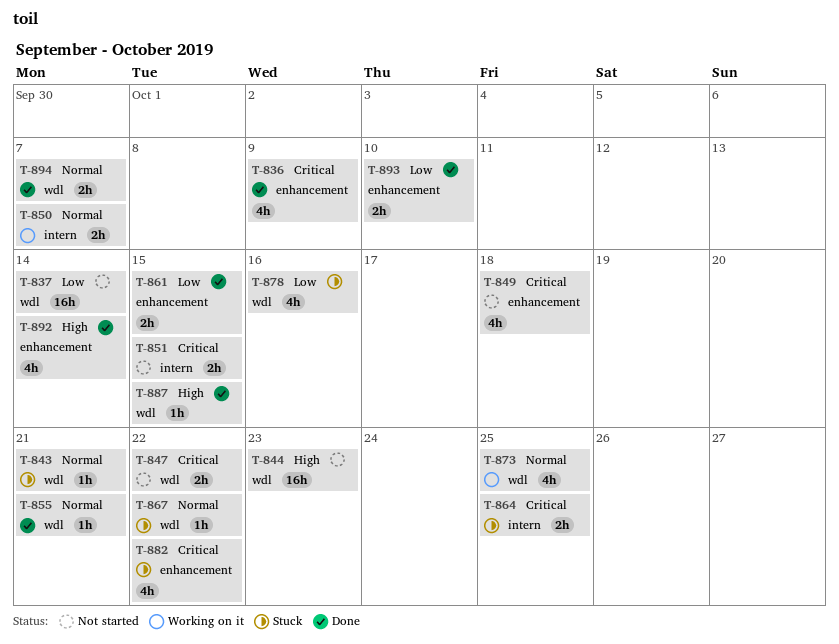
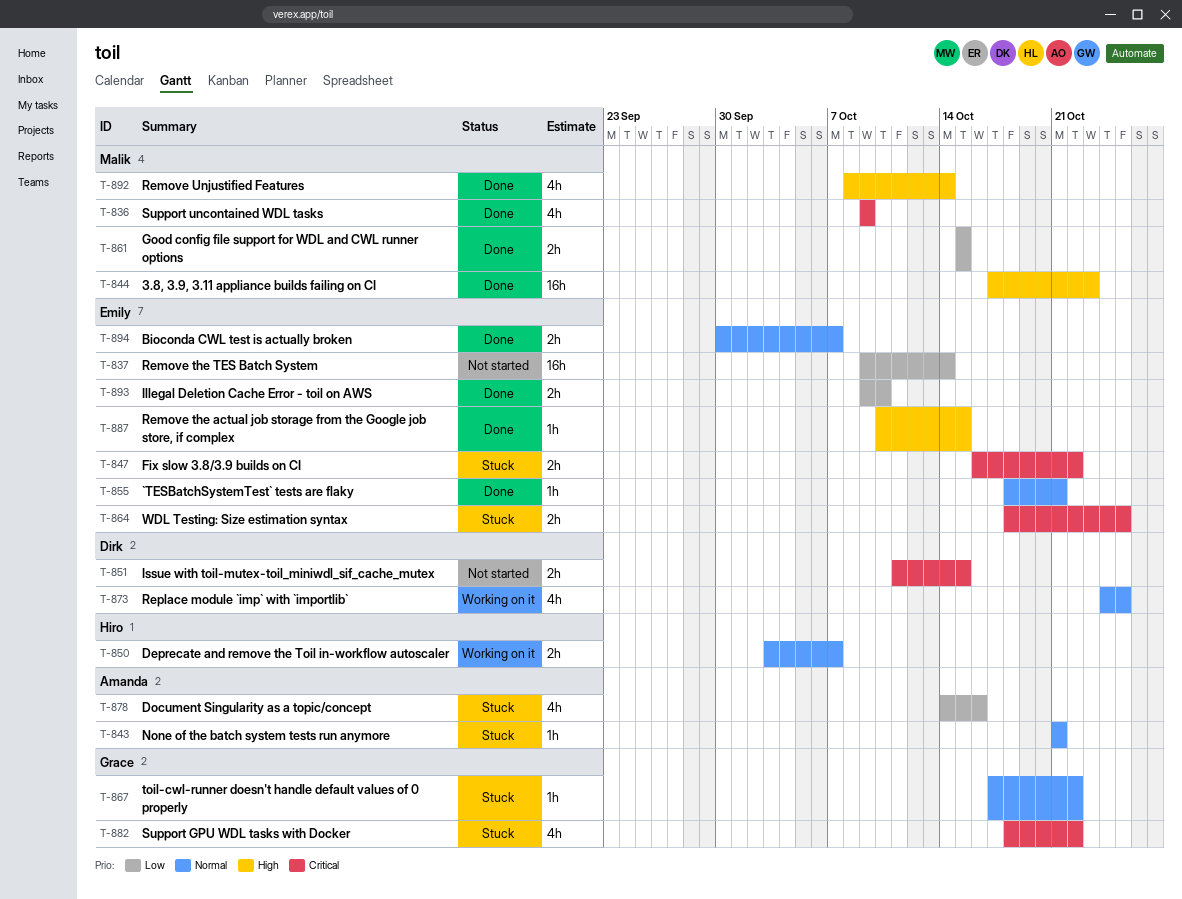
T-844, status: Not started -> Done
T-847, status: Not started -> Stuck
T-849: present -> none

